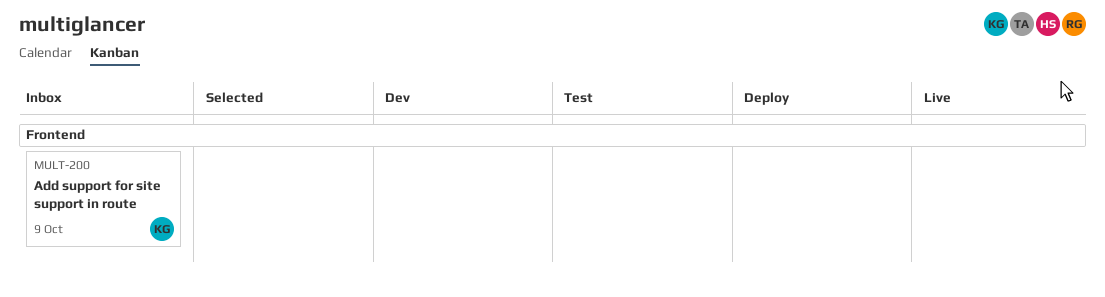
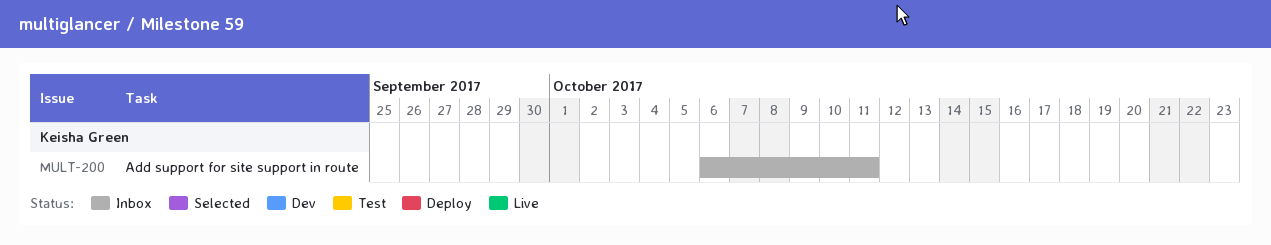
MULT-200, due: Oct 9 -> Oct 11

